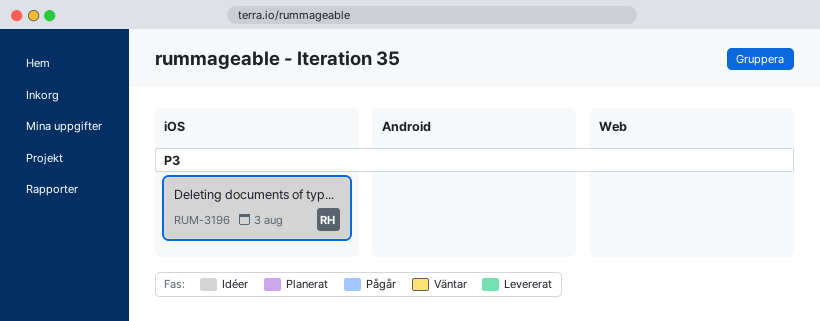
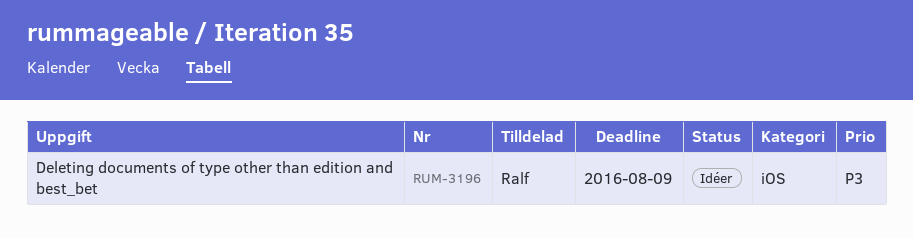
RUM-3196, due: Aug 3 -> Aug 9

